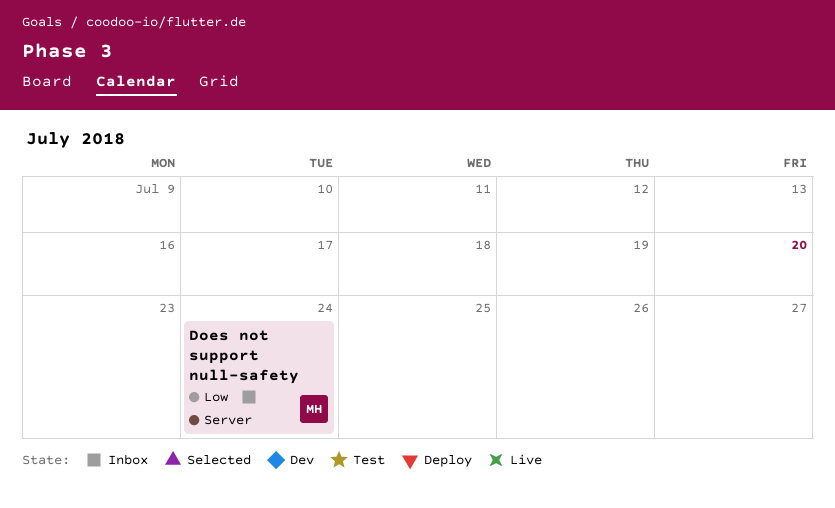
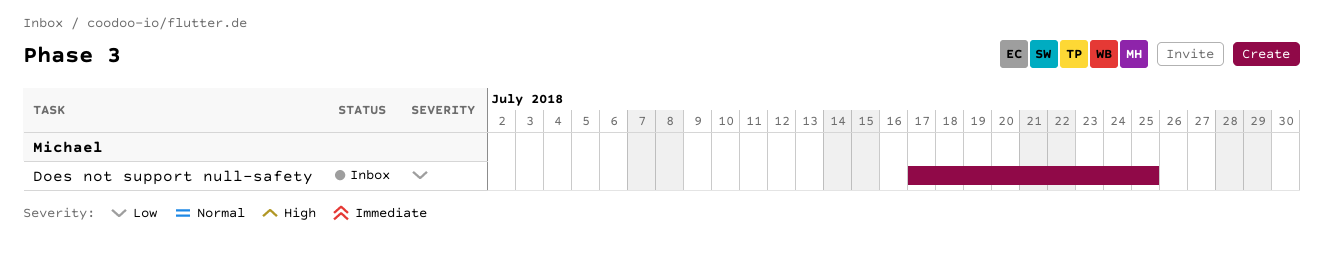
Does not support null-safety, due: Jul 24 -> Jul 25

